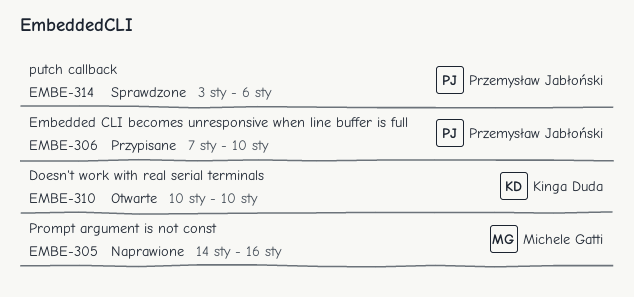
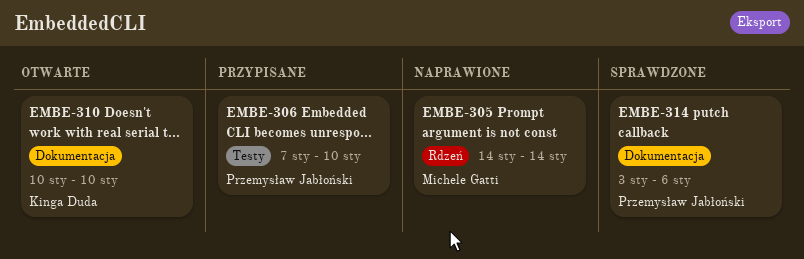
EMBE-305, due: Jan 16 -> Jan 14

